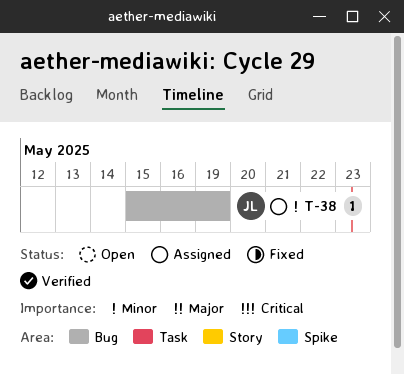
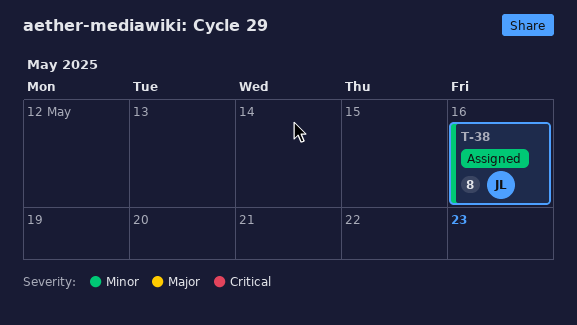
T-38, estimate: 1 -> 8
T-38, due: May 19 -> May 16

